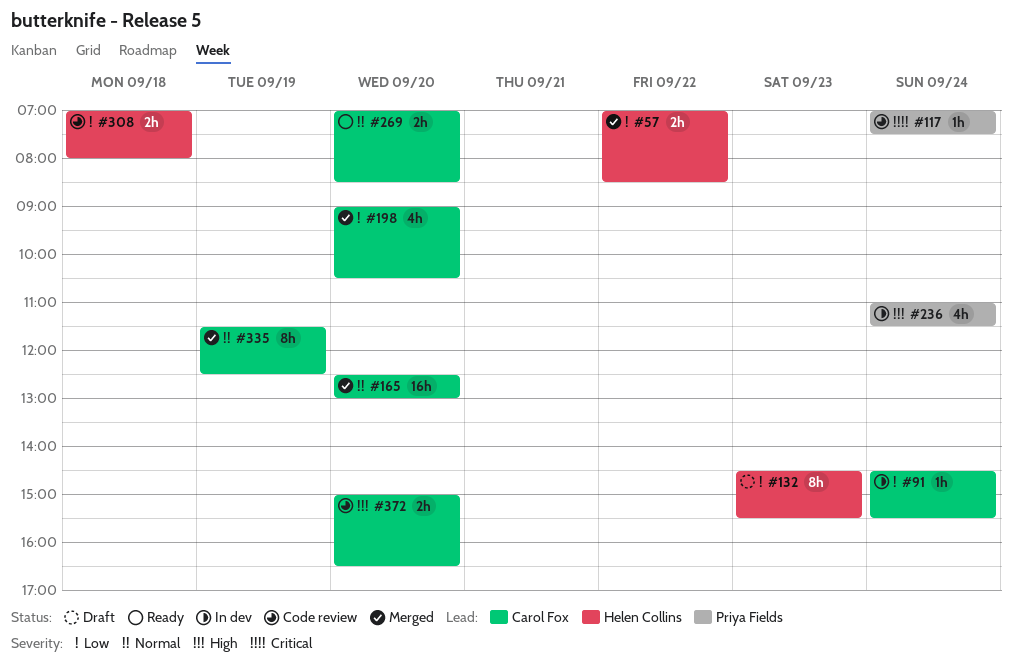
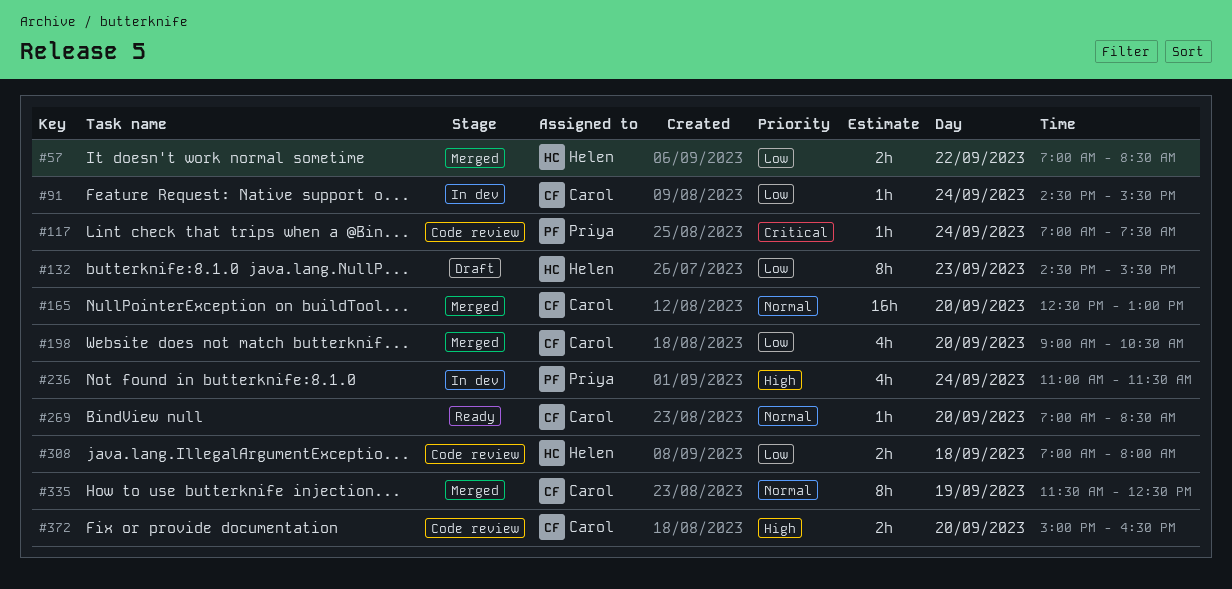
#269, estimate: 2h -> 1h

